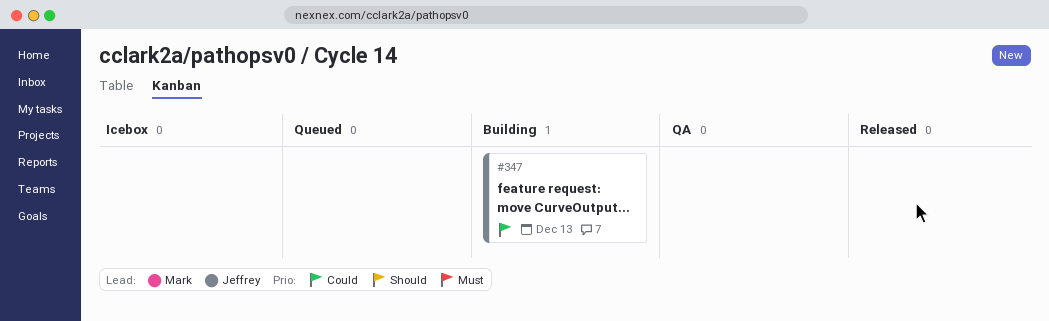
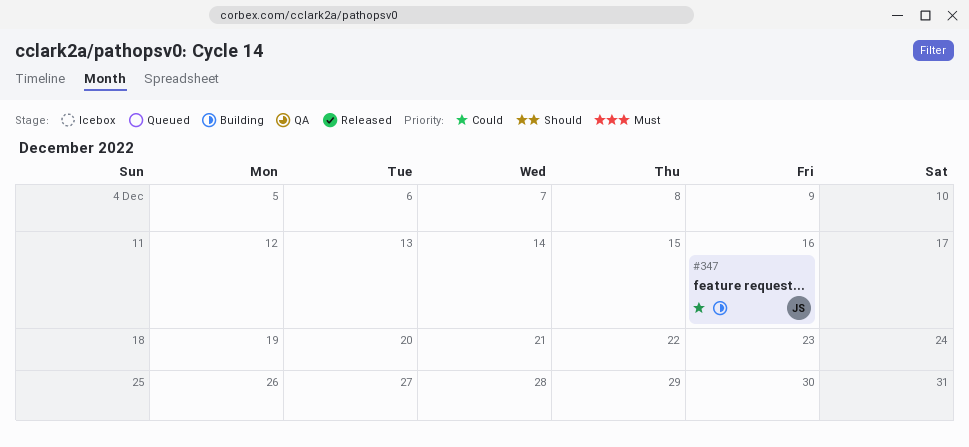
#347, due: Dec 13 -> Dec 16

